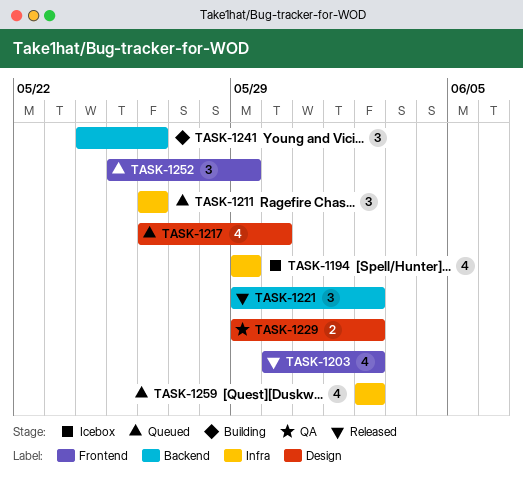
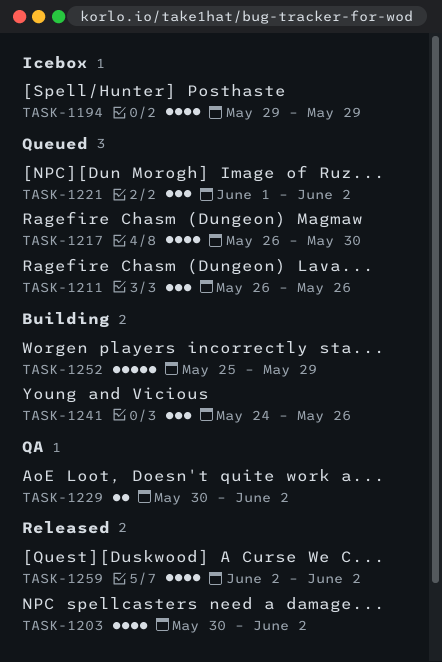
TASK-1221, status: Released -> Queued
TASK-1221, start: May 29 -> Jun 1
TASK-1229, start: May 29 -> May 30
TASK-1252, status: Queued -> Building
TASK-1252, estimate: 3 -> 5
TASK-1259, status: Queued -> Released

